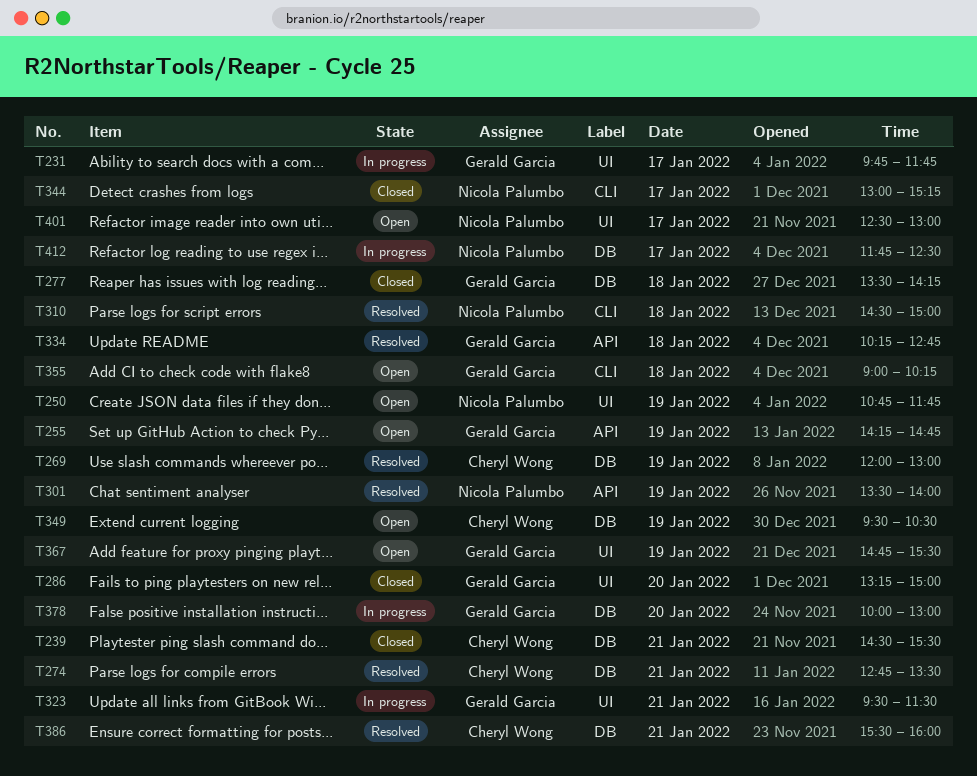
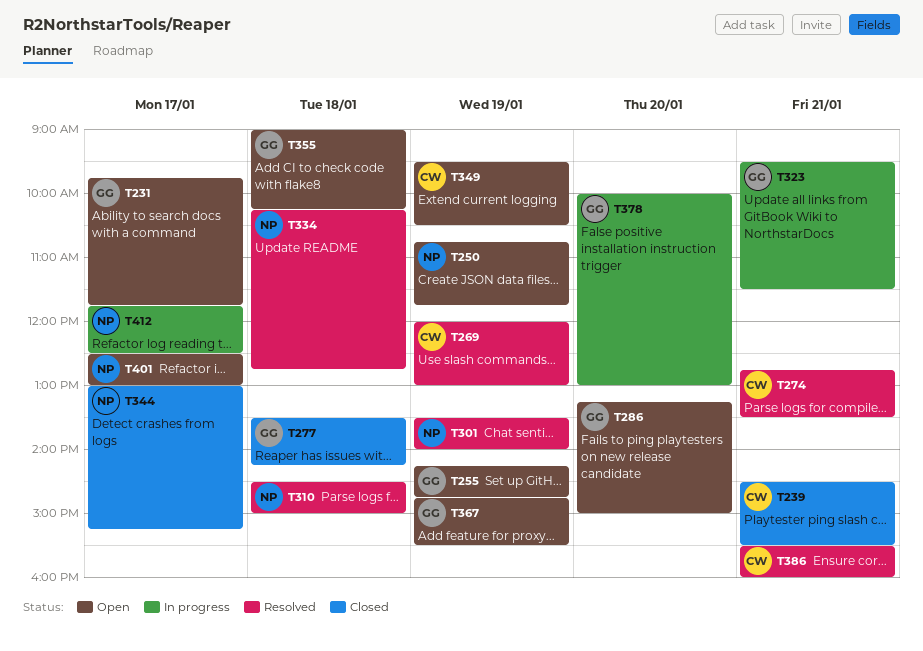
T231, status: In progress -> Open
T286, status: Closed -> Open
T334, owner: Gerald Garcia -> Nicola Palumbo

